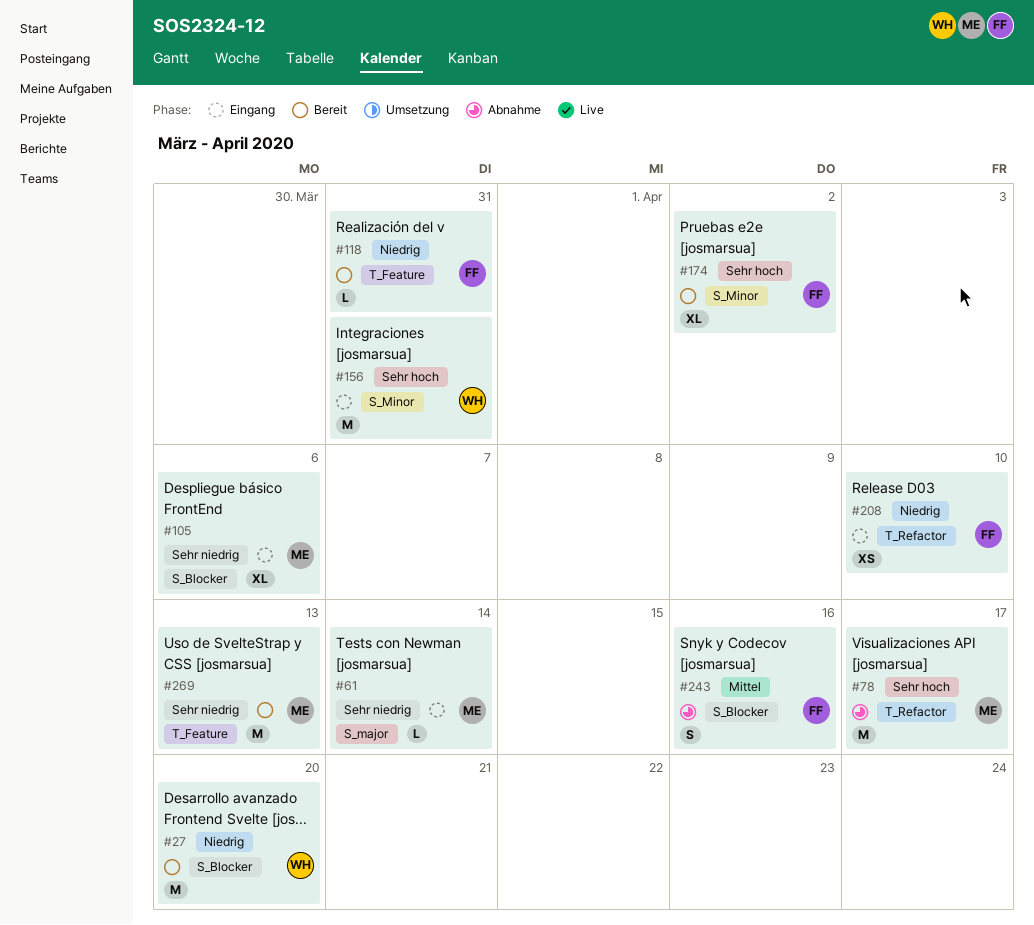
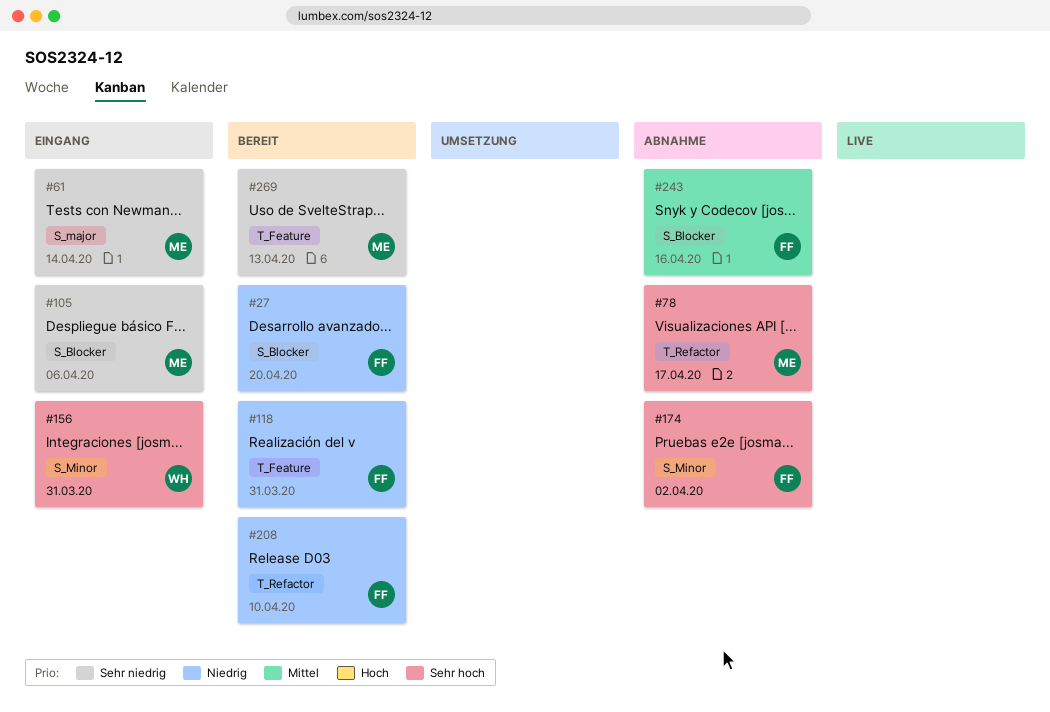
#27, owner: WH -> FF
#174, status: Bereit -> Abnahme
#208, status: Eingang -> Bereit

